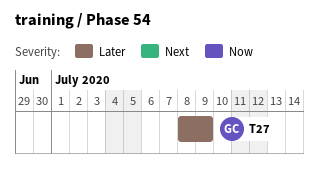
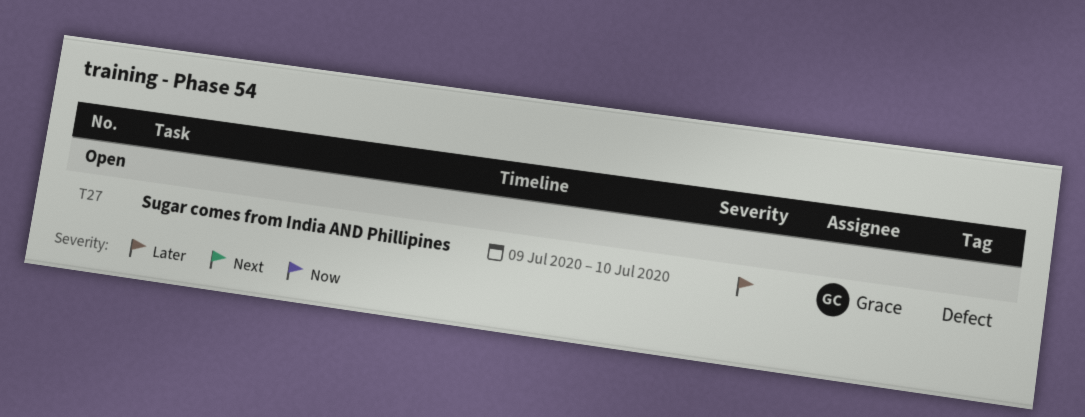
T27, start: Jul 8 -> Jul 9
T27, due: Jul 9 -> Jul 10

